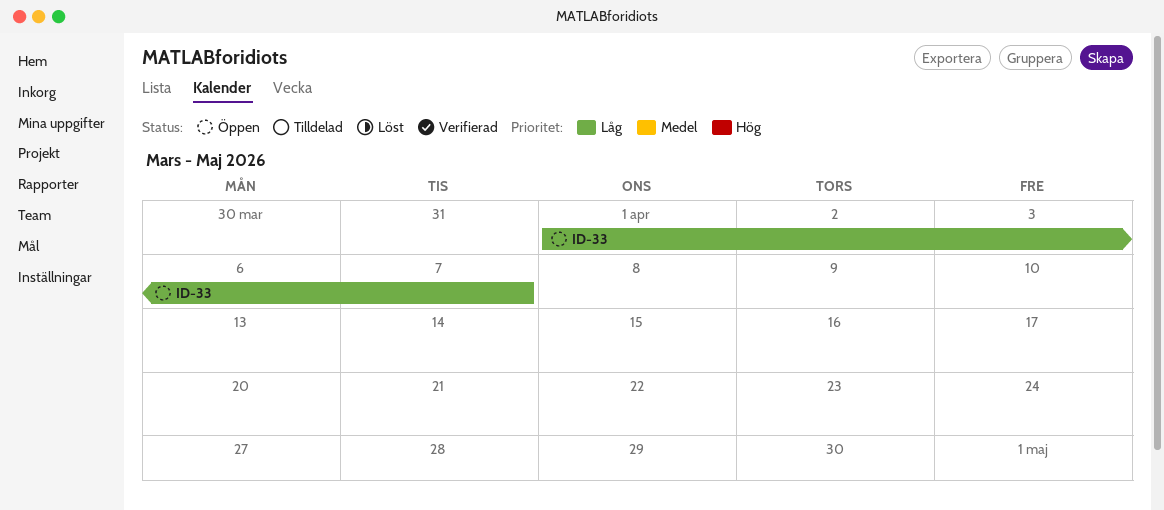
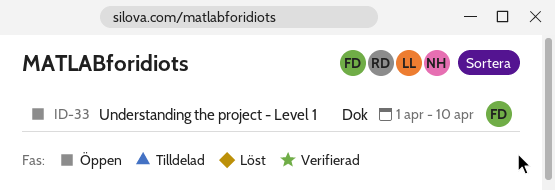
ID-33, due: Apr 7 -> Apr 10

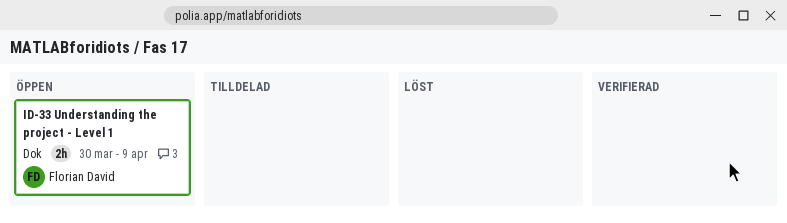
ID-33, start: Apr 1 -> Mar 30
ID-33, due: Apr 10 -> Apr 9

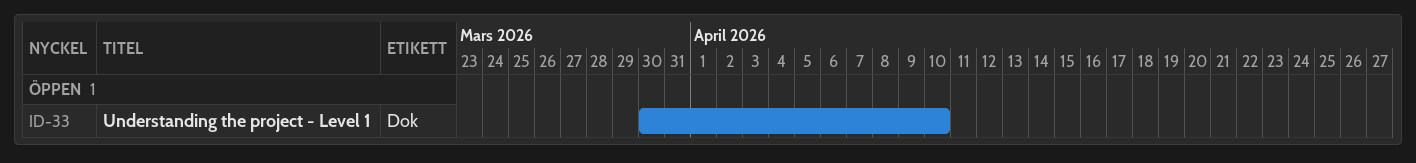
ID-33, due: Apr 9 -> Apr 10

